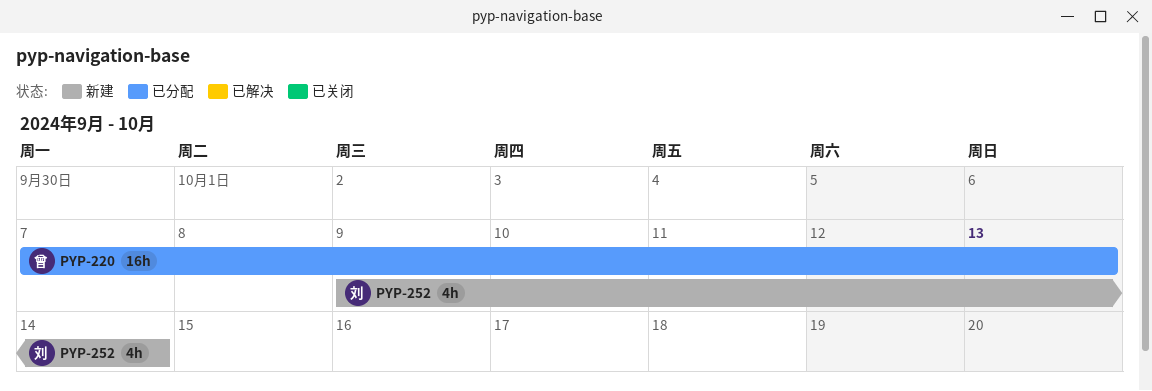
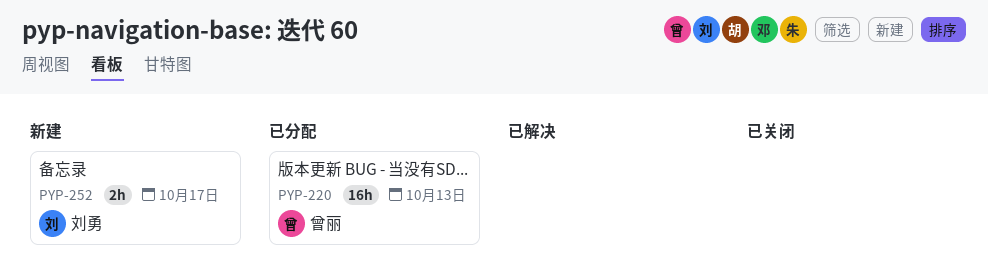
PYP-252, estimate: 4h -> 2h
PYP-252, due: Oct 14 -> Oct 17

